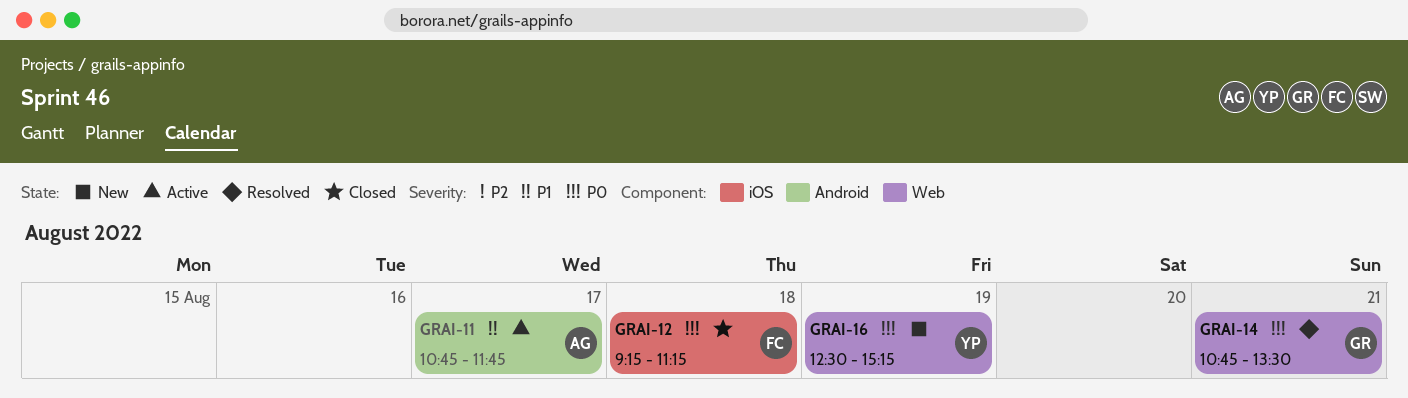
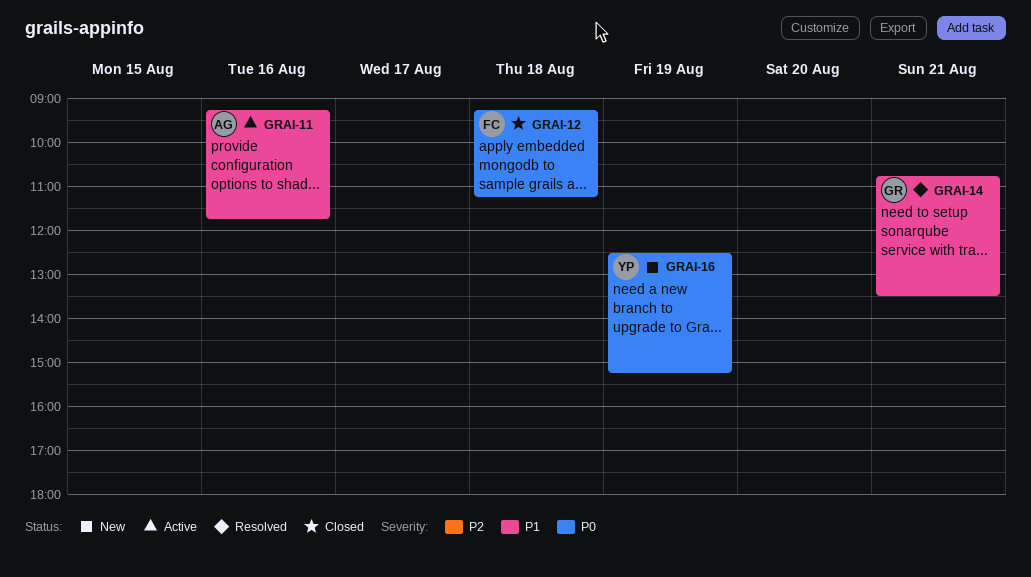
GRAI-11, day: Aug 17 -> Aug 16
GRAI-11, begins: 10:45 -> 09:15
GRAI-14, priority: P0 -> P1

